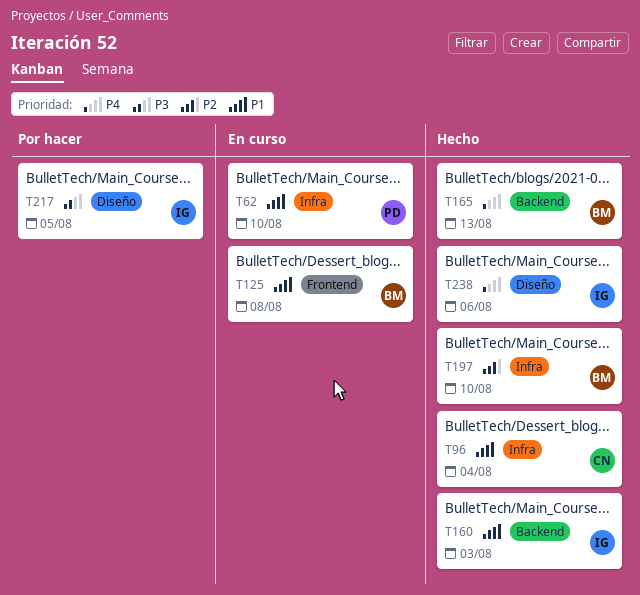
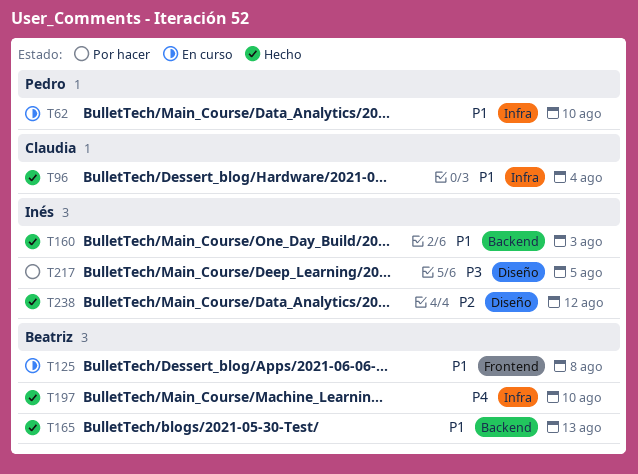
T165, priority: P4 -> P1
T197, priority: P2 -> P4
T238, priority: P4 -> P2
T238, due: Aug 6 -> Aug 12

